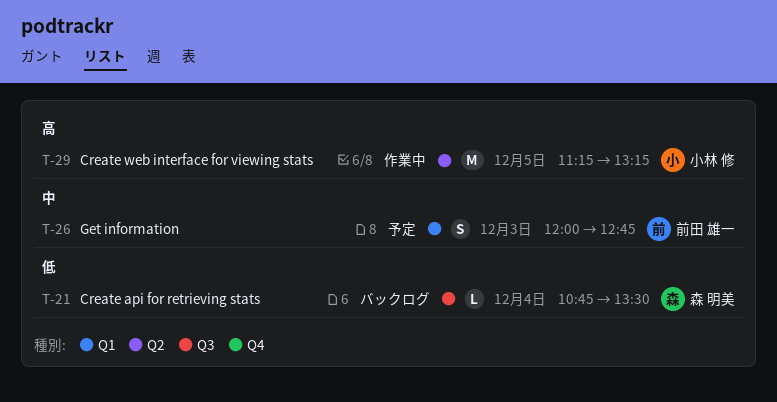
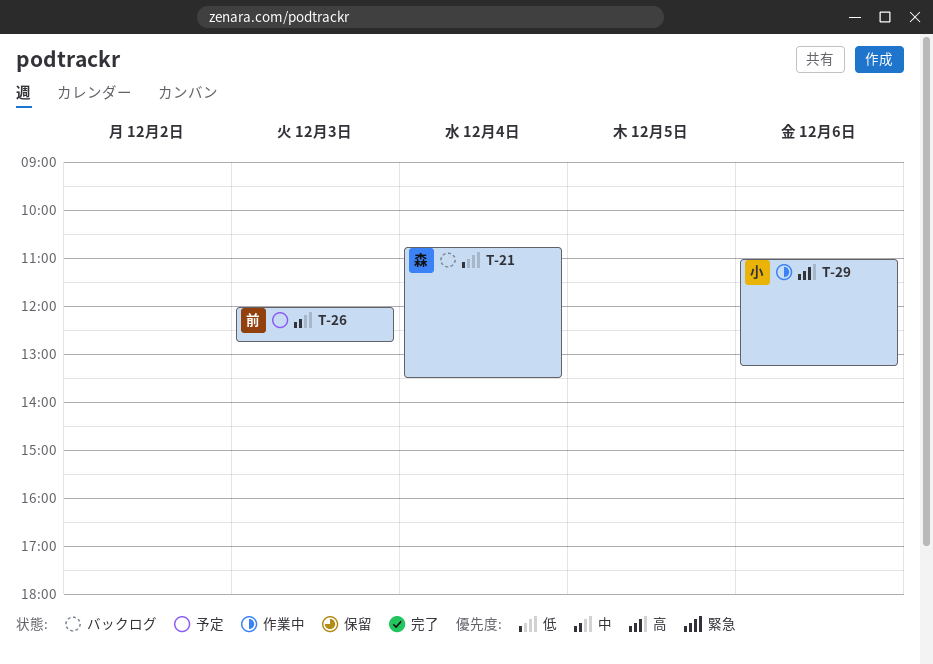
T-29, day: Dec 5 -> Dec 6
T-29, begins: 11:15 -> 11:00

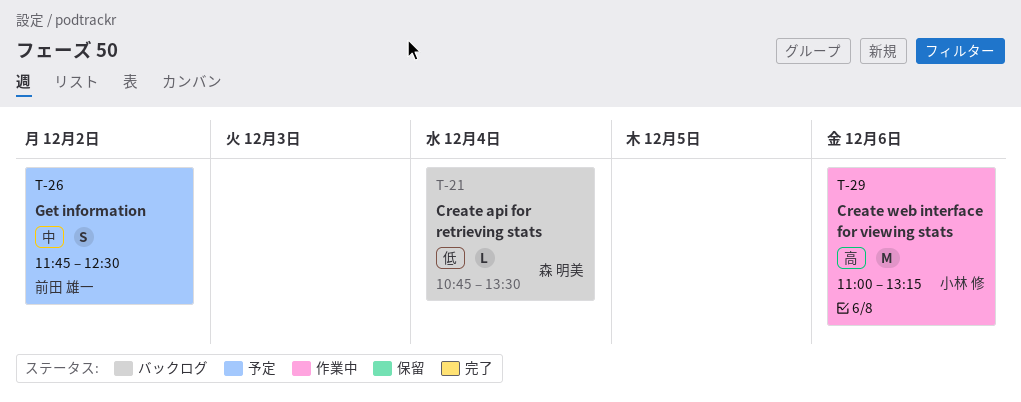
T-26, day: Dec 3 -> Dec 2
T-26, begins: 12:00 -> 11:45
T-26, ends: 12:45 -> 12:30

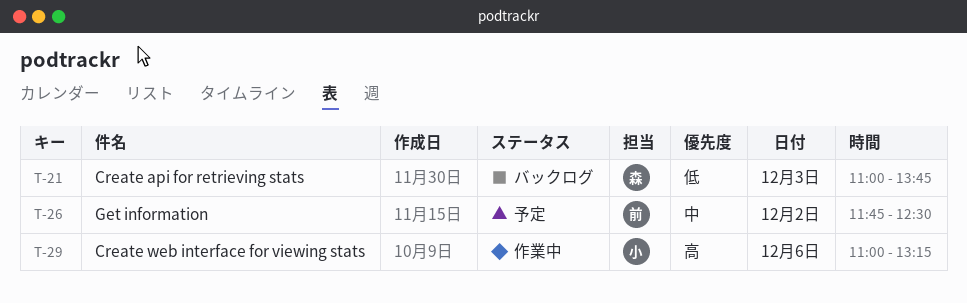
T-21, day: Dec 4 -> Dec 3
T-21, begins: 10:45 -> 11:00
T-21, ends: 13:30 -> 13:45

